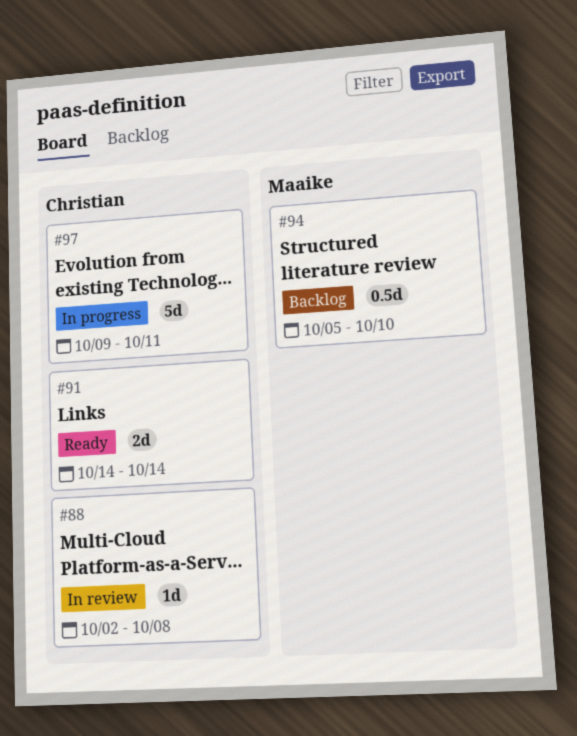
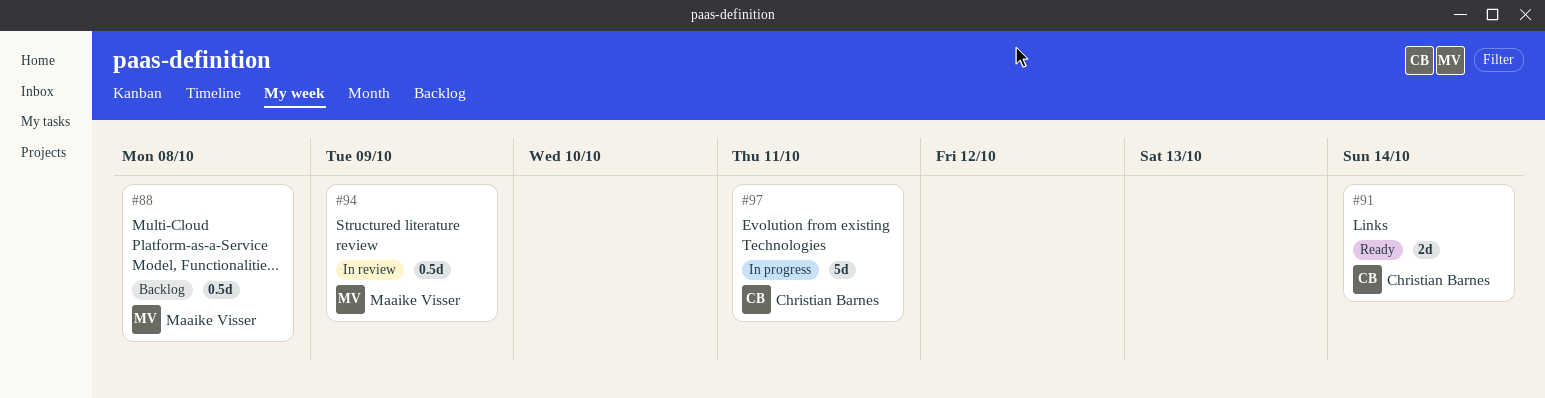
#88, status: In review -> Backlog
#88, owner: Christian Barnes -> Maaike Visser
#88, estimate: 1d -> 0.5d
#94, status: Backlog -> In review
#94, due: Oct 10 -> Oct 9

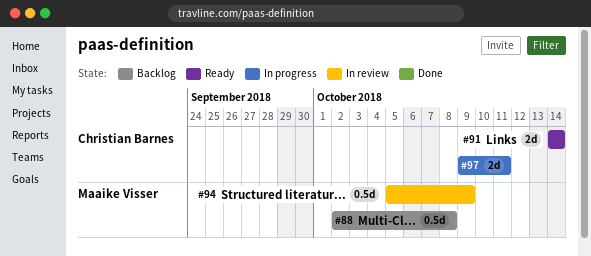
#97, estimate: 5d -> 2d

